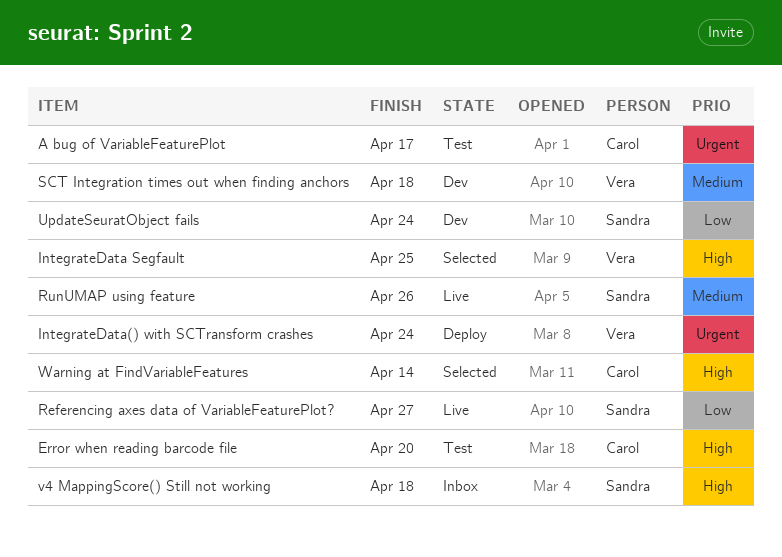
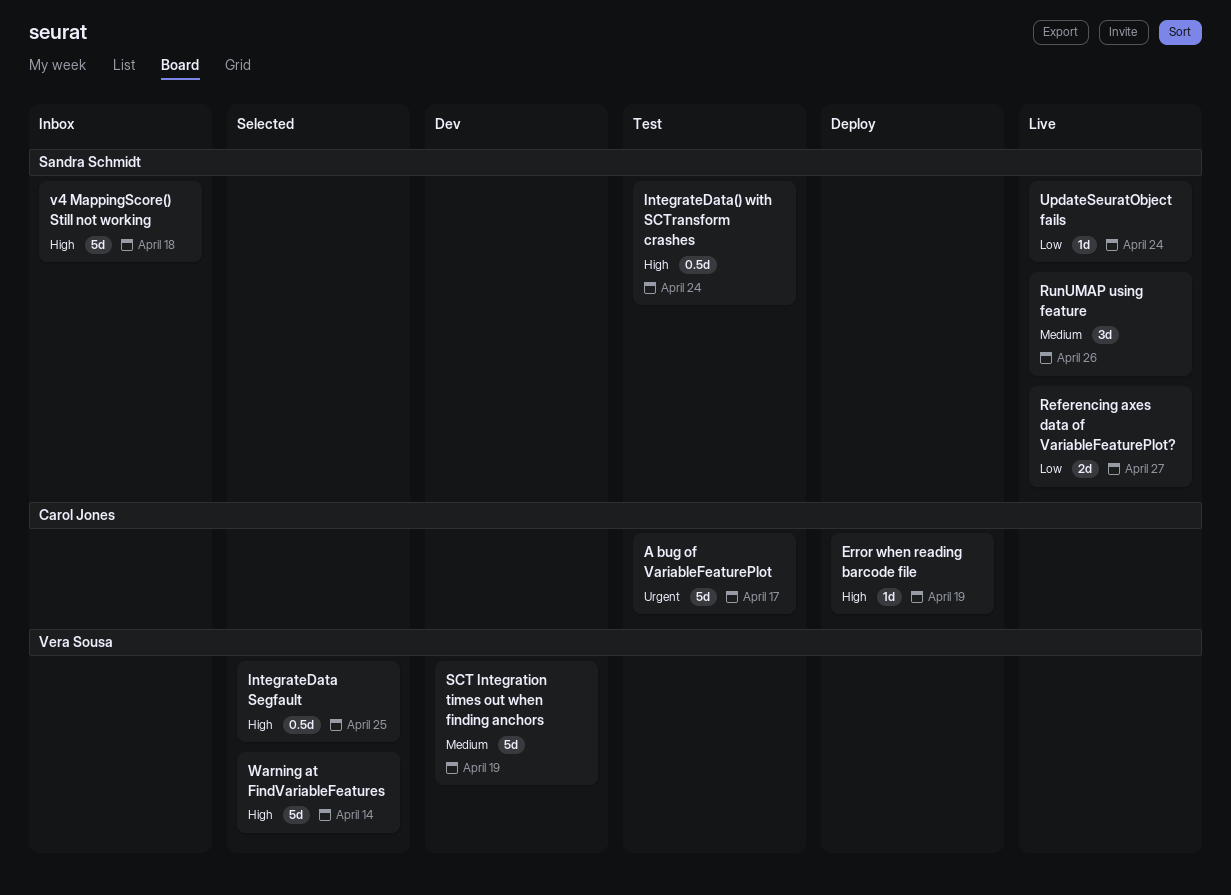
Error when reading barcode file, status: Test -> Deploy
Error when reading barcode file, due: Apr 20 -> Apr 19
IntegrateData() with SCTransform crashes, status: Deploy -> Test
IntegrateData() with SCTransform crashes, owner: Vera Sousa -> Sandra Schmidt
IntegrateData() with SCTransform crashes, priority: Urgent -> High
SCT Integration times out when finding anchors, due: Apr 18 -> Apr 19
UpdateSeuratObject fails, status: Dev -> Live
Warning at FindVariableFeatures, owner: Carol Jones -> Vera Sousa

